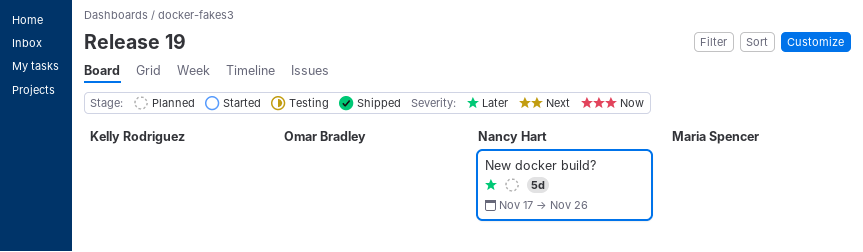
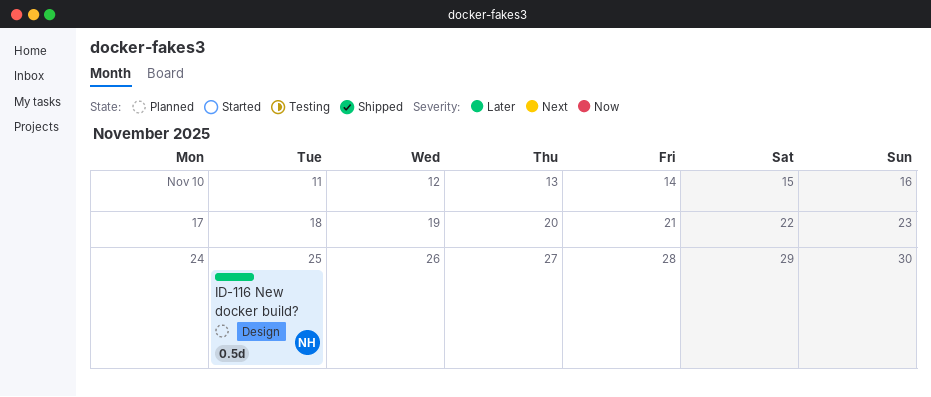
New docker build?, estimate: 5d -> 0.5d
New docker build?, due: Nov 26 -> Nov 25

